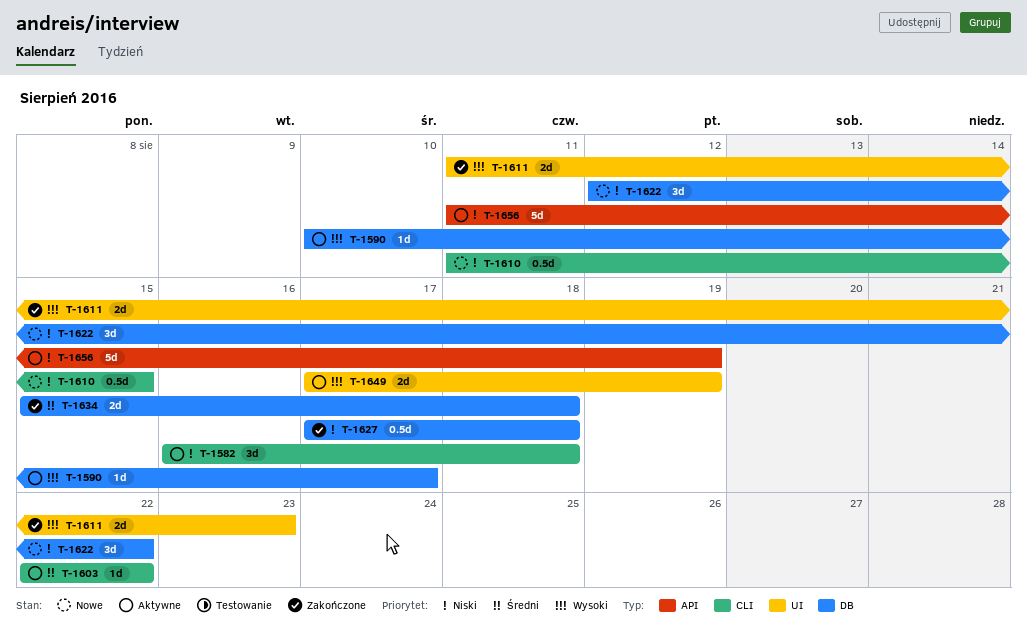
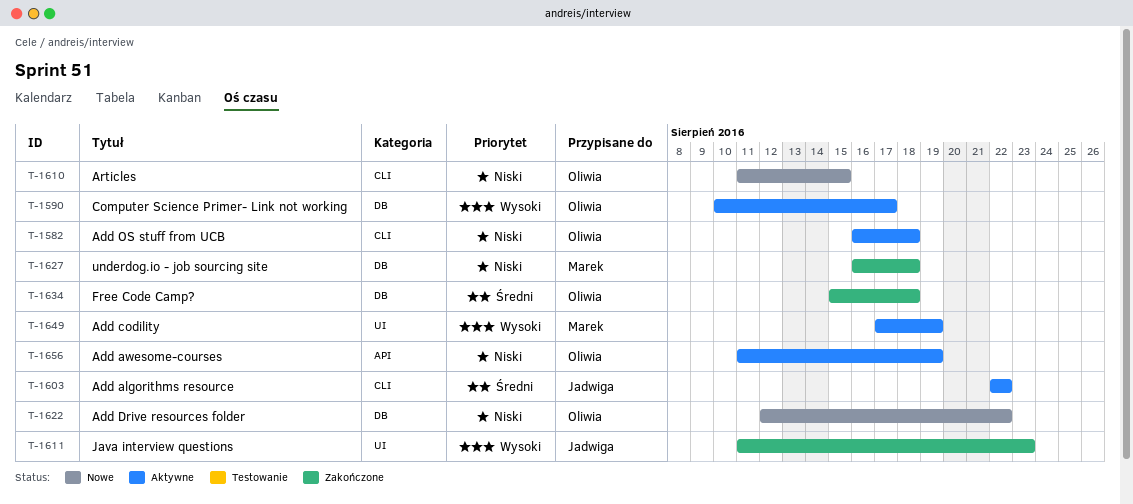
T-1627, start: Aug 17 -> Aug 16

